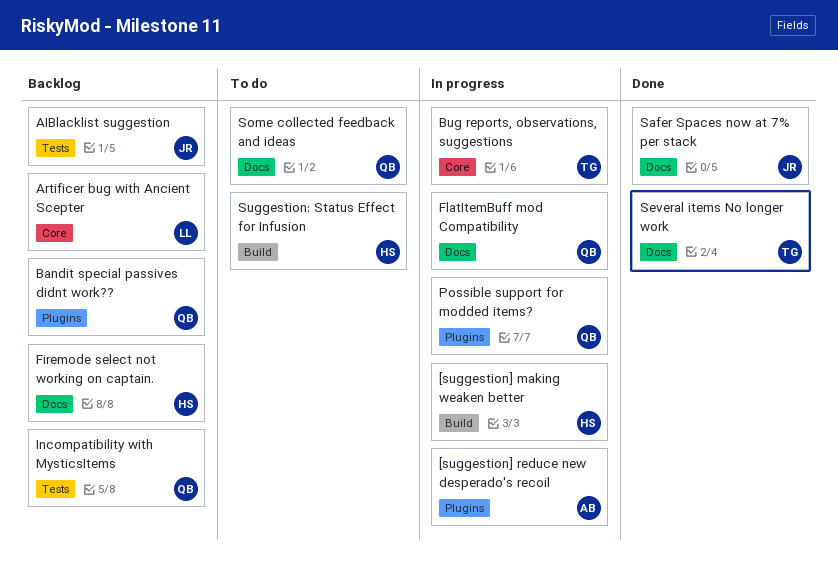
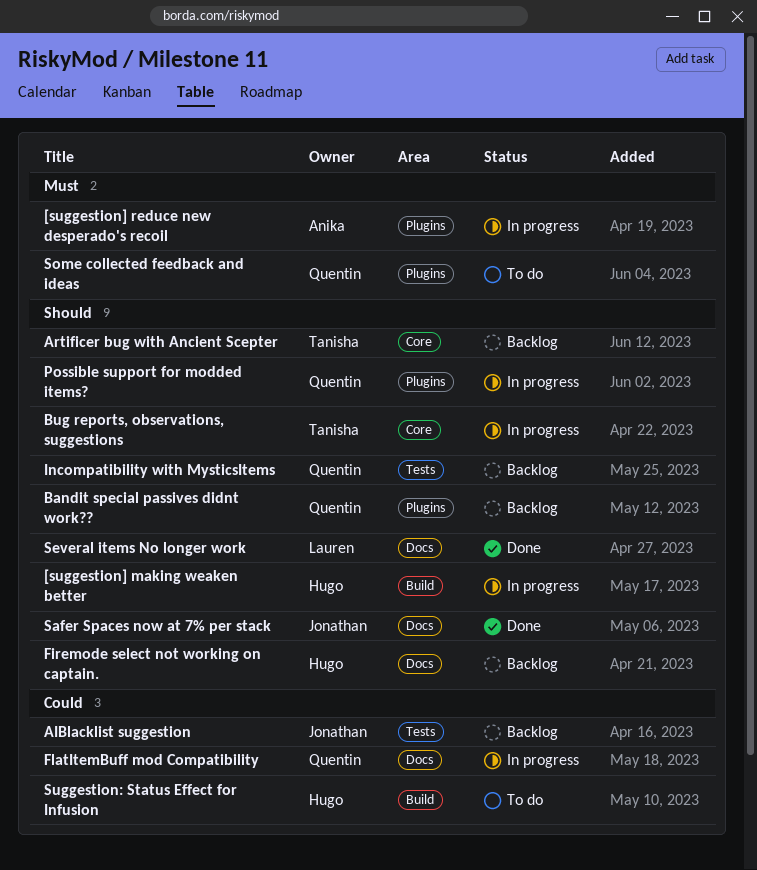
Artificer bug with Ancient Scepter, owner: Lauren -> Tanisha
Several items No longer work, owner: Tanisha -> Lauren
Some collected feedback and ideas, label: Docs -> Plugins

